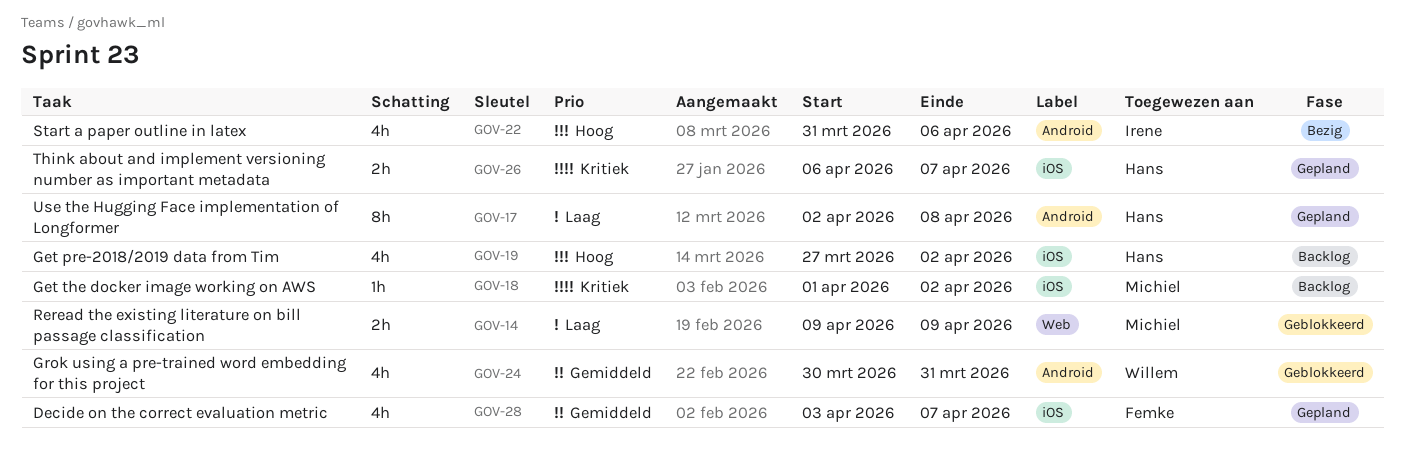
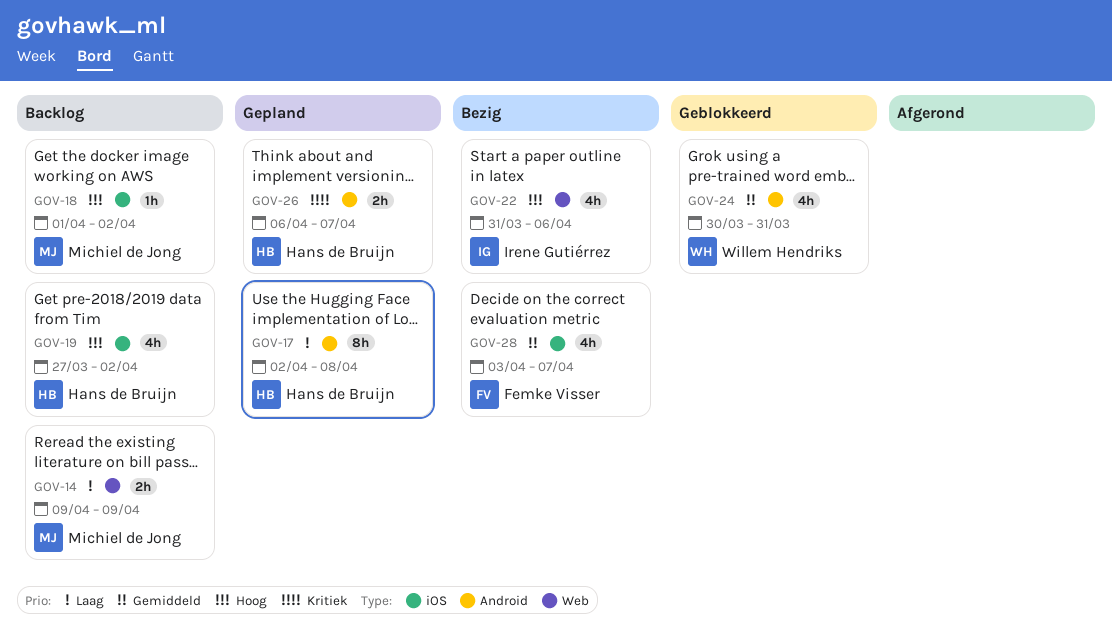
GOV-14, status: Geblokkeerd -> Backlog
GOV-18, priority: Kritiek -> Hoog
GOV-22, label: Android -> Web
GOV-26, label: iOS -> Android
GOV-28, status: Gepland -> Bezig

